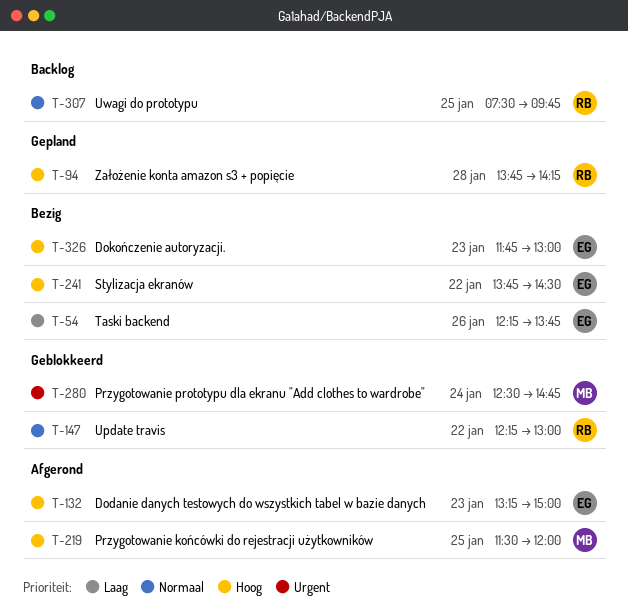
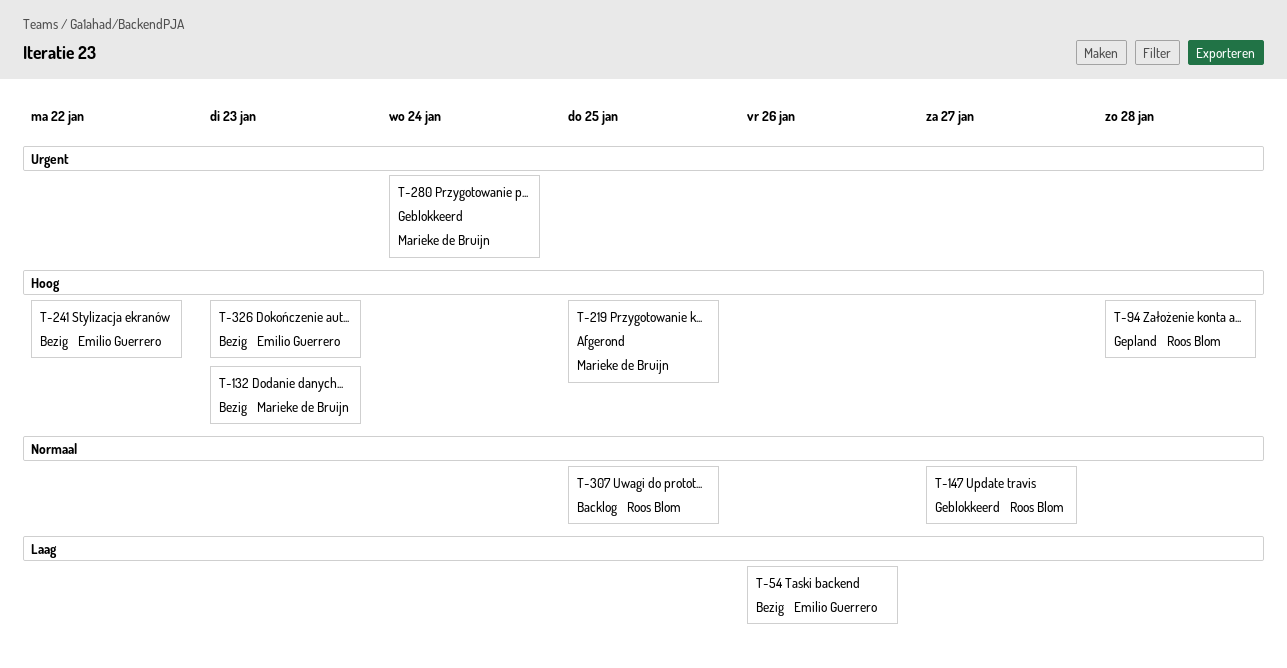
T-132, status: Afgerond -> Bezig
T-132, owner: Emilio Guerrero -> Marieke de Bruijn
T-147, day: Jan 22 -> Jan 27

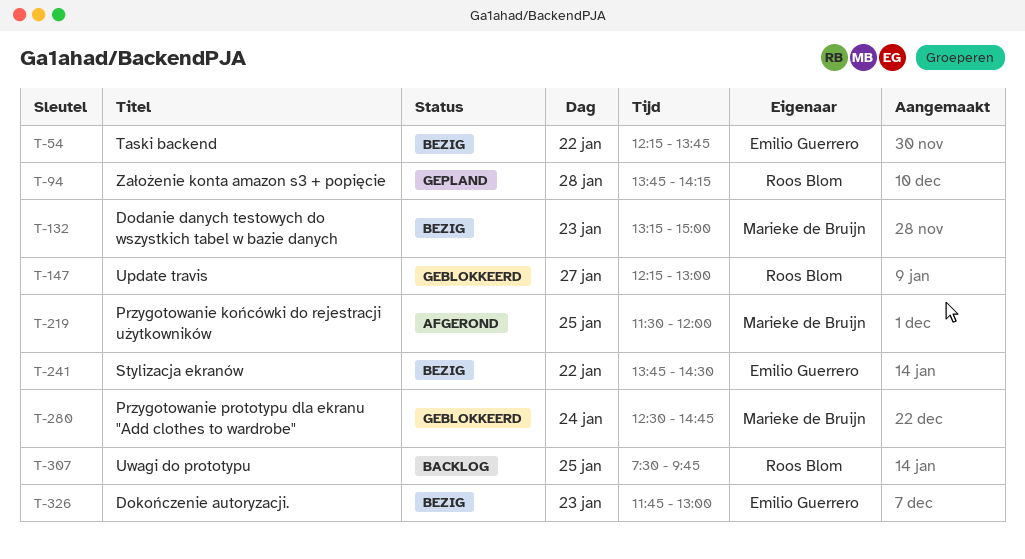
T-54, day: Jan 26 -> Jan 22

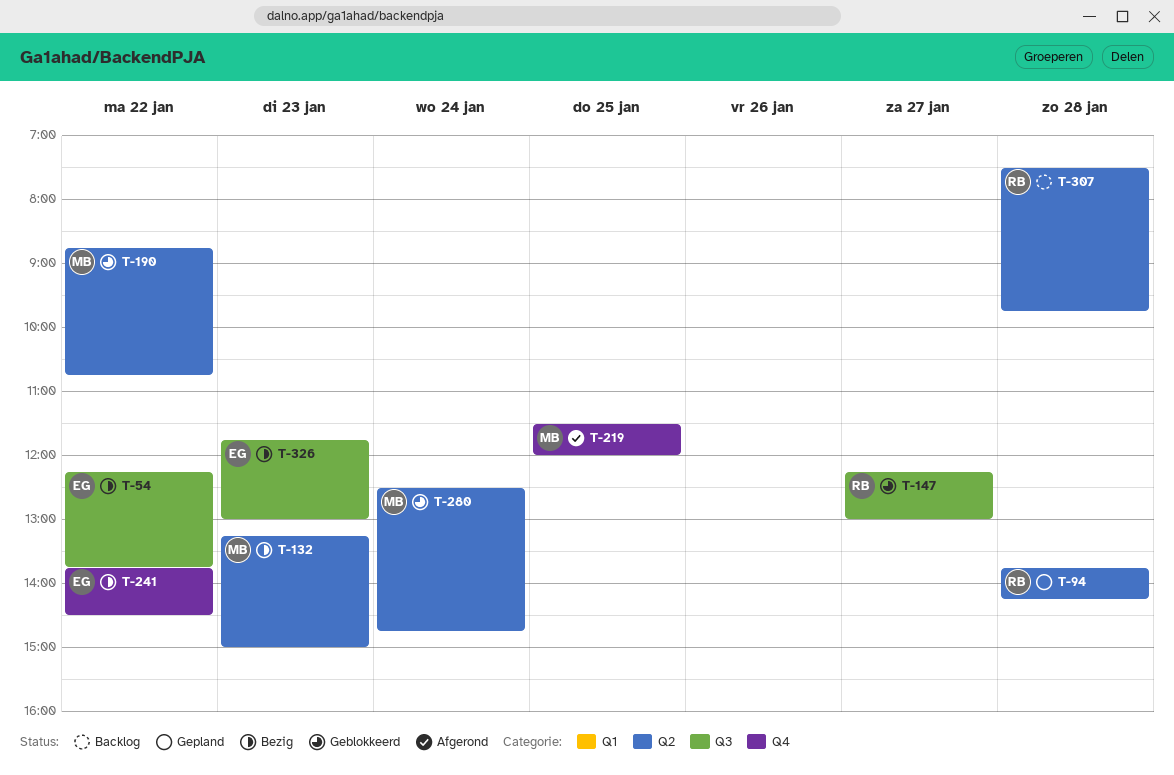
T-190: none -> present
T-307, day: Jan 25 -> Jan 28

